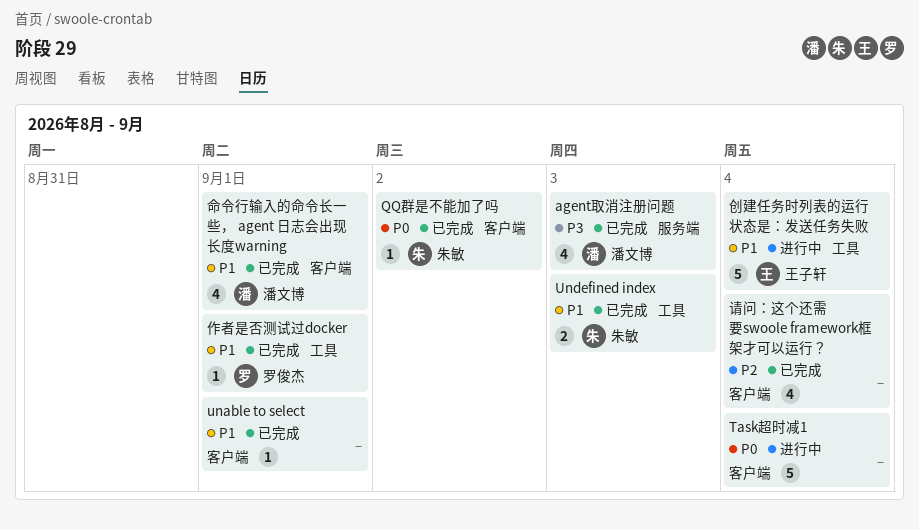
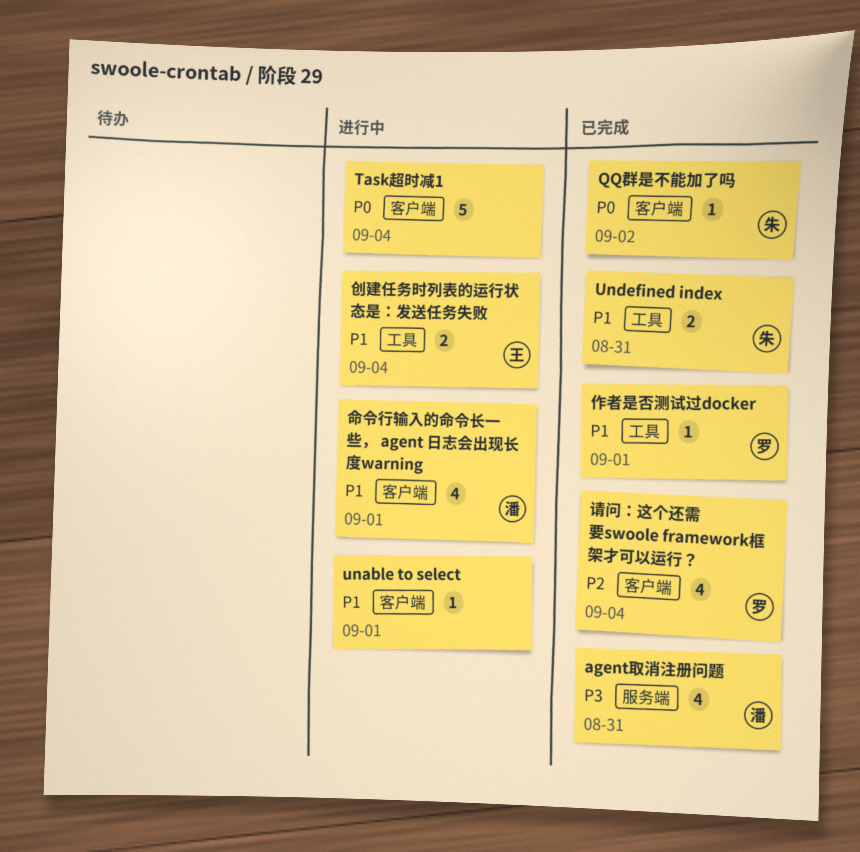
agent取消注册问题, due: Sep 3 -> Aug 31
unable to select, status: 已完成 -> 进行中
Undefined index, due: Sep 3 -> Aug 31
创建任务时列表的运行状态是：发送任务失败, estimate: 5 -> 2
命令行输入的命令长一些， agent 日志会出现长度warning, status: 已完成 -> 进行中
请问：这个还需要swoole framework框架才可以运行？, owner: none -> 罗俊杰

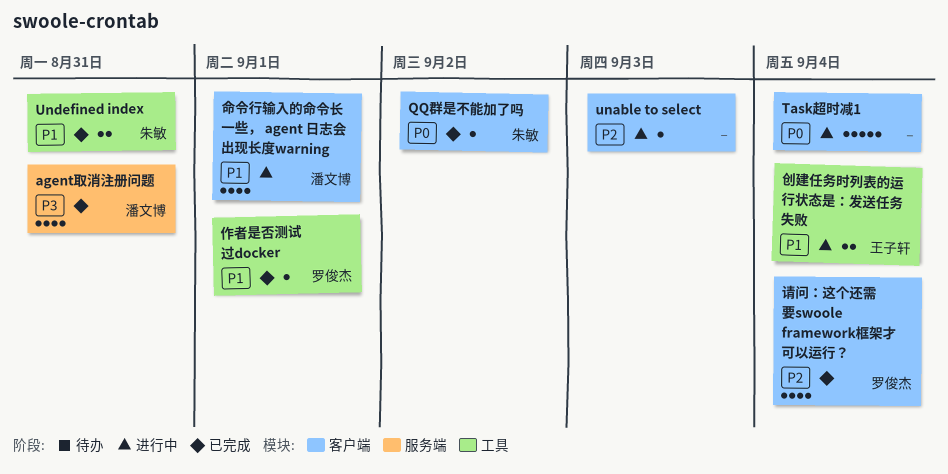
unable to select, priority: P1 -> P2
unable to select, due: Sep 1 -> Sep 3

